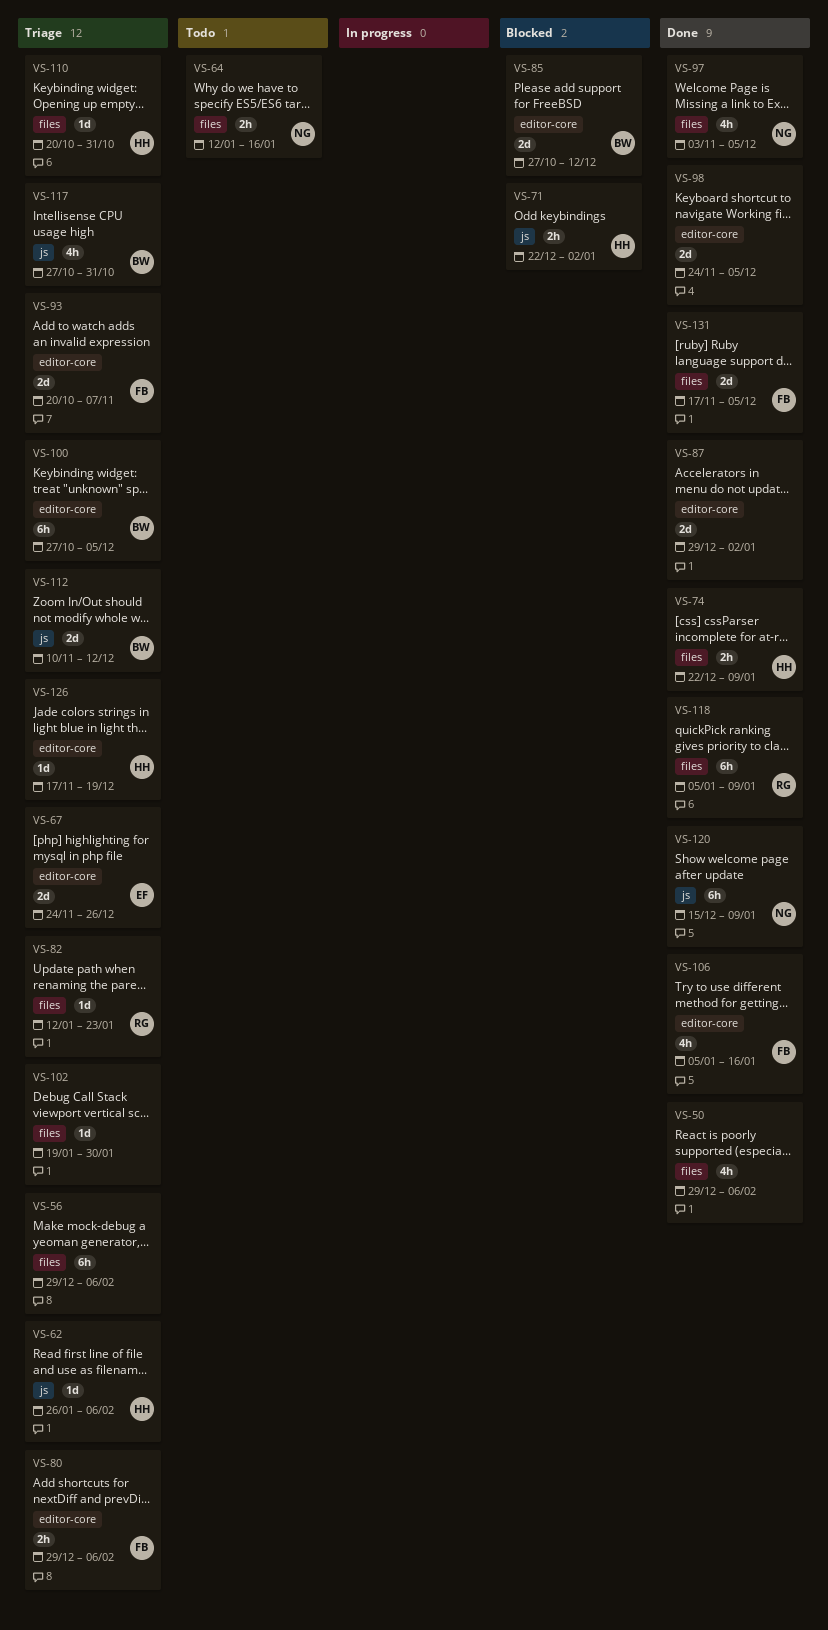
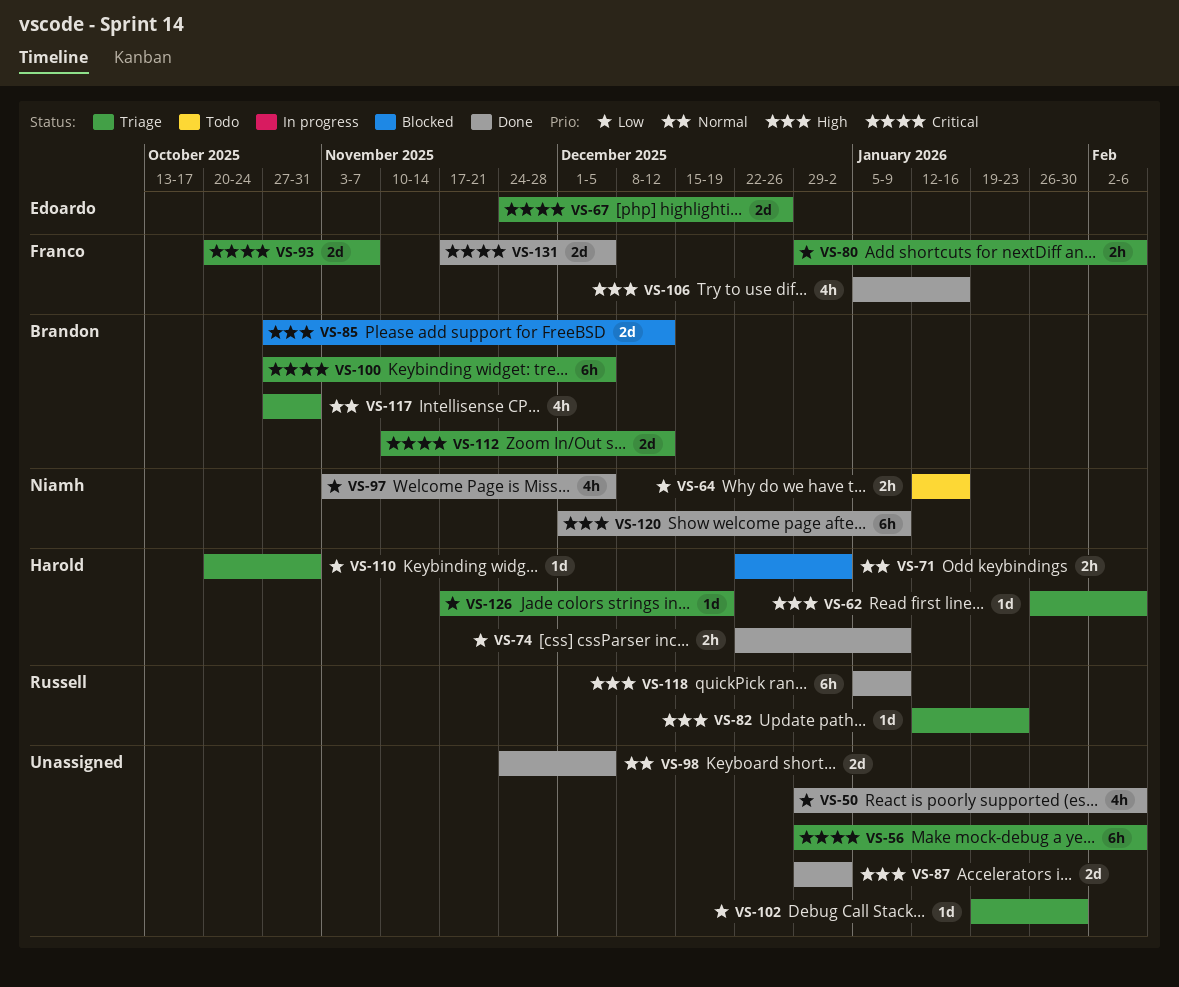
VS-120, start: Dec 15 -> Dec 1

